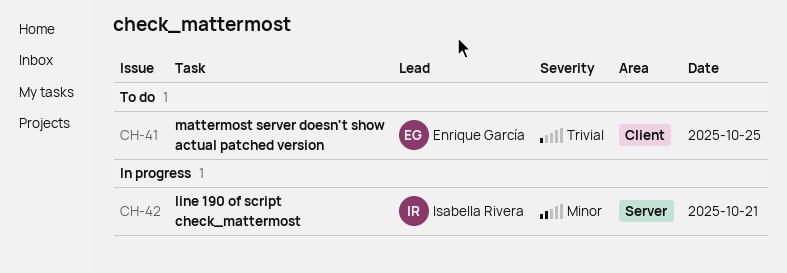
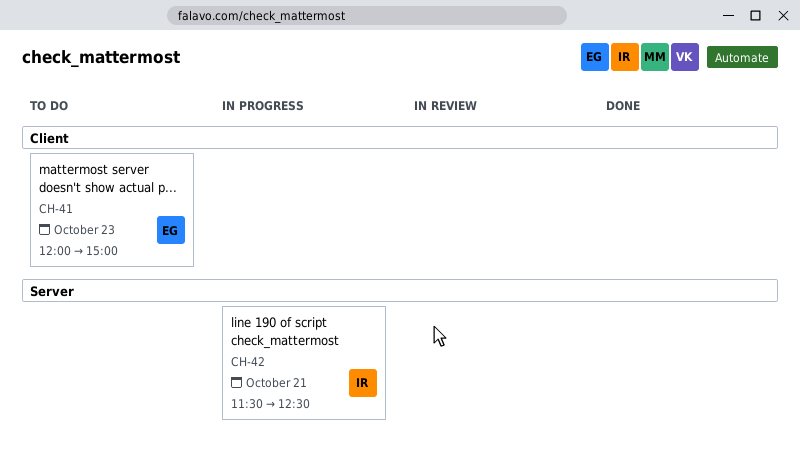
CH-41, day: Oct 25 -> Oct 23

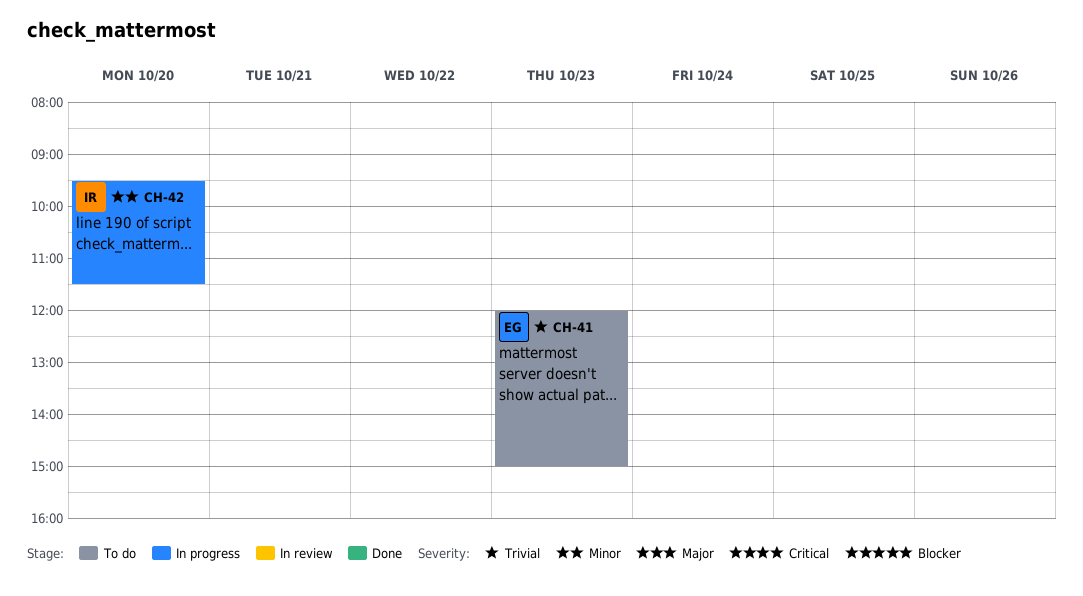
CH-42, day: Oct 21 -> Oct 20
CH-42, begins: 11:30 -> 09:30
CH-42, ends: 12:30 -> 11:30

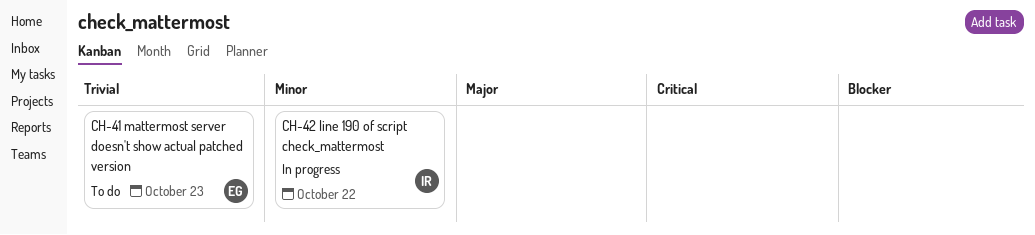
CH-42, day: Oct 20 -> Oct 22

